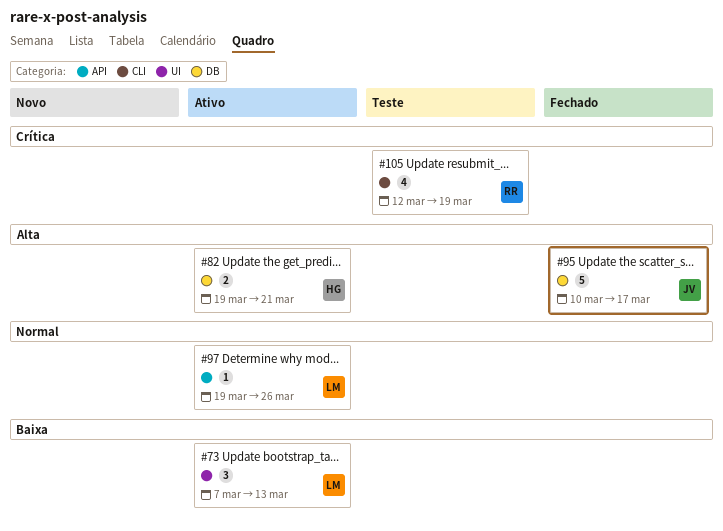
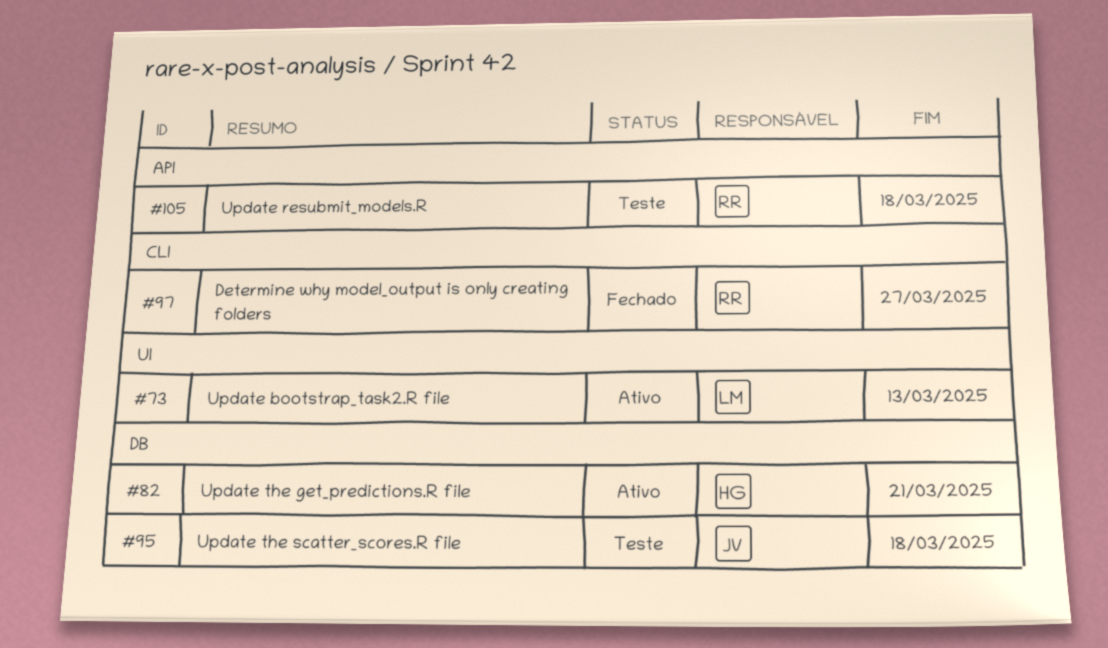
#95, status: Fechado -> Teste
#95, due: Mar 17 -> Mar 18
#97, status: Ativo -> Fechado
#97, owner: LM -> RR
#97, label: API -> CLI
#97, due: Mar 26 -> Mar 27
#105, label: CLI -> API
#105, due: Mar 19 -> Mar 18

